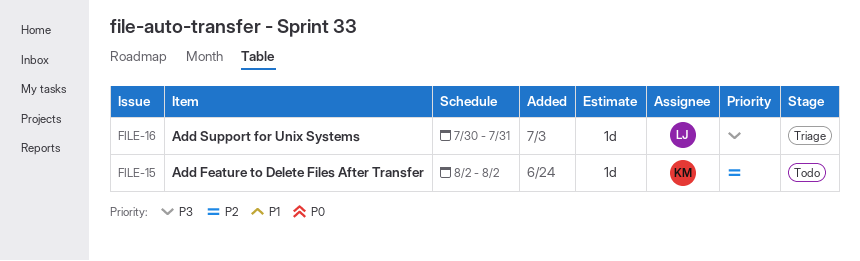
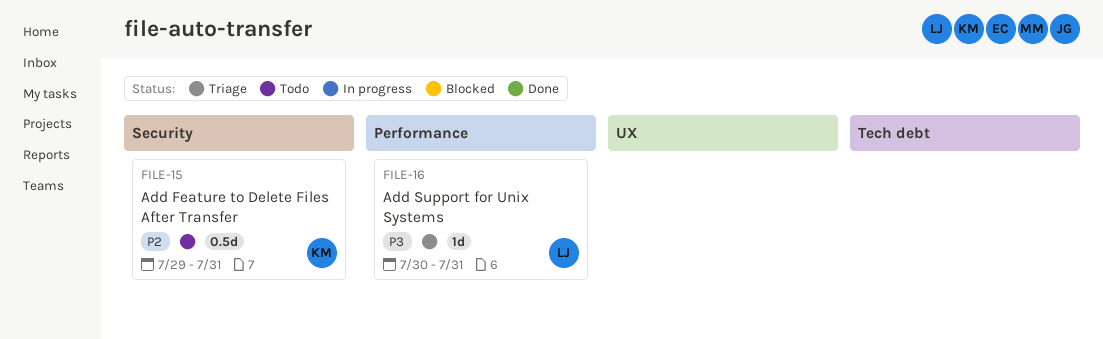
FILE-15, estimate: 1d -> 0.5d
FILE-15, start: Aug 2 -> Jul 29
FILE-15, due: Aug 2 -> Jul 31

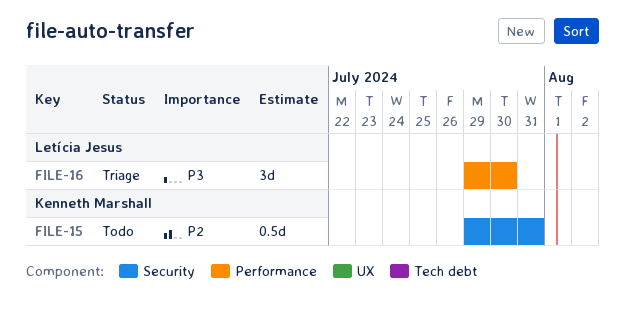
FILE-16, estimate: 1d -> 3d
FILE-16, start: Jul 30 -> Jul 29
FILE-16, due: Jul 31 -> Jul 30

